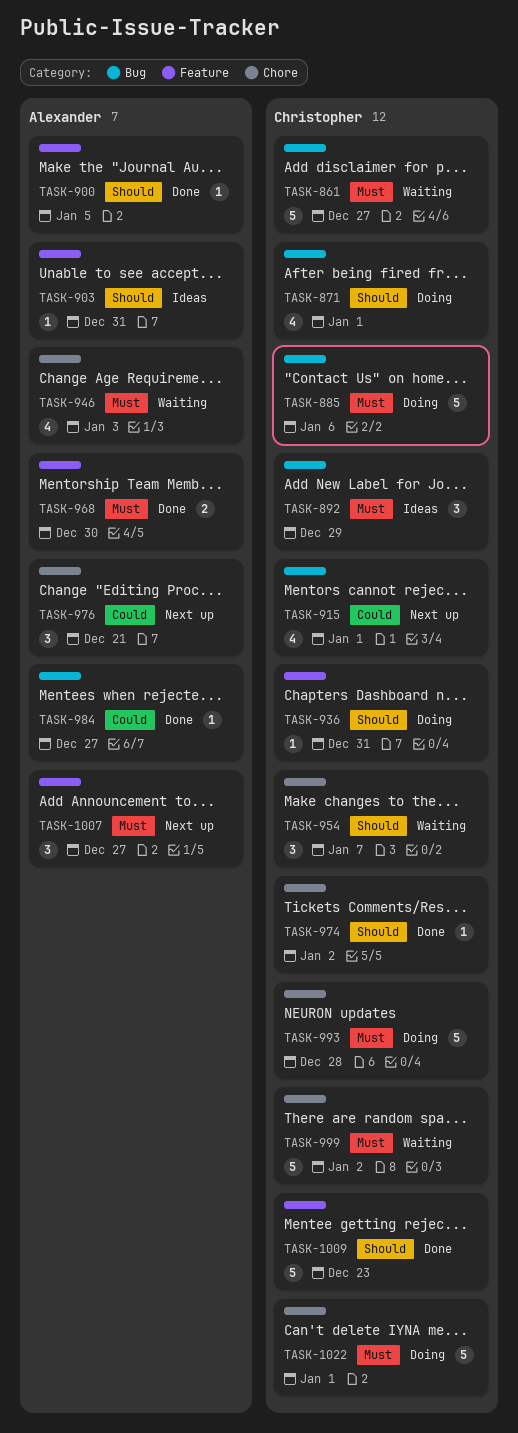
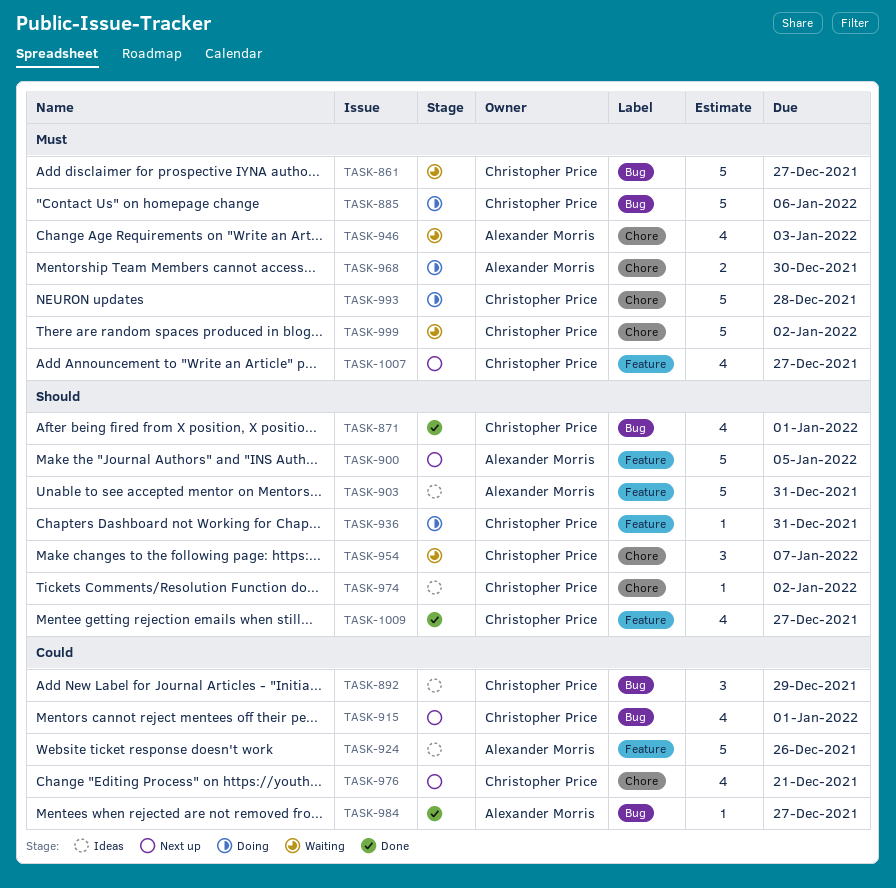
TASK-871, status: Doing -> Done
TASK-892, priority: Must -> Could
TASK-900, status: Done -> Next up
TASK-900, estimate: 1 -> 5
TASK-903, estimate: 1 -> 5
TASK-924: none -> present
TASK-968, status: Done -> Doing
TASK-968, label: Feature -> Chore
TASK-974, status: Done -> Ideas
TASK-976, owner: Alexander Morris -> Christopher Price
TASK-976, estimate: 3 -> 4
TASK-1007, owner: Alexander Morris -> Christopher Price
TASK-1007, estimate: 3 -> 4
TASK-1009, estimate: 5 -> 4
TASK-1009, due: Dec 23 -> Dec 27
TASK-1022: present -> none

